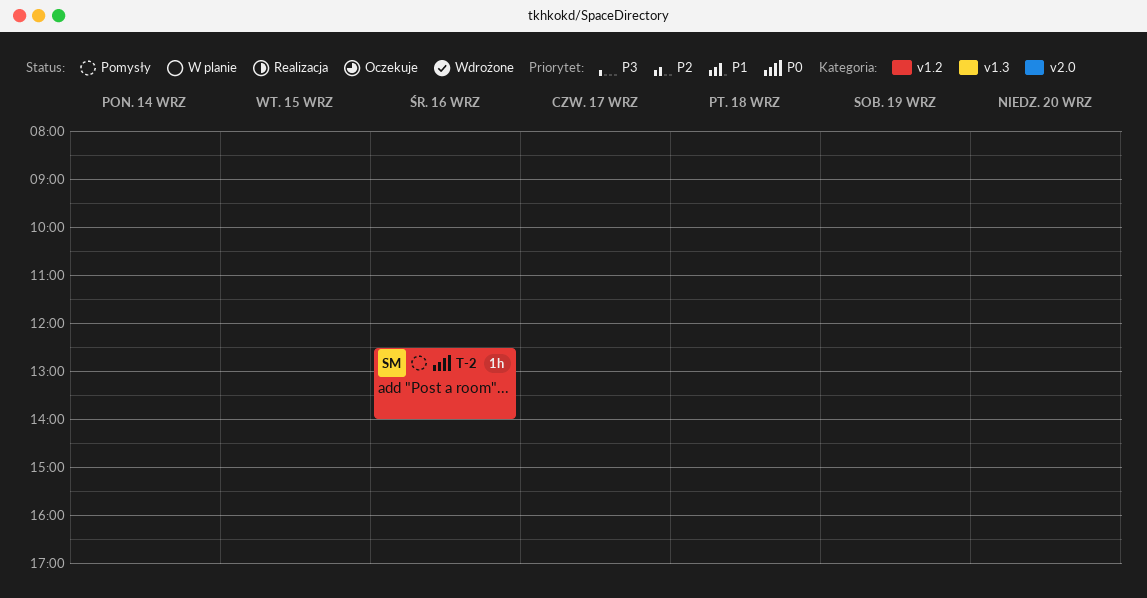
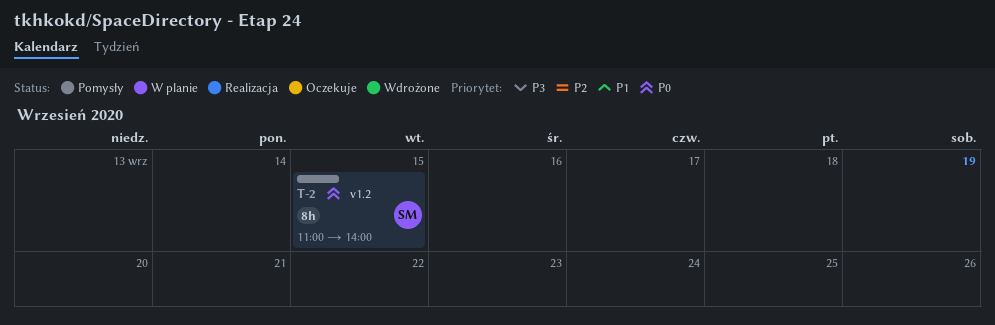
T-2, estimate: 1h -> 8h
T-2, day: Sep 16 -> Sep 15
T-2, begins: 12:30 -> 11:00

